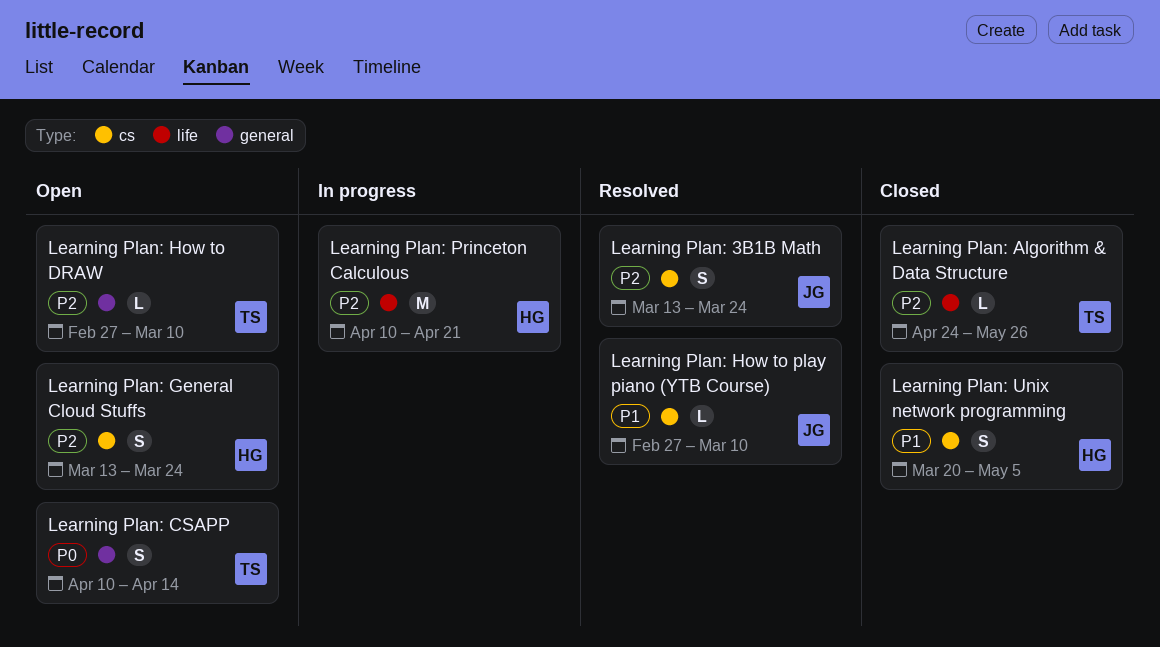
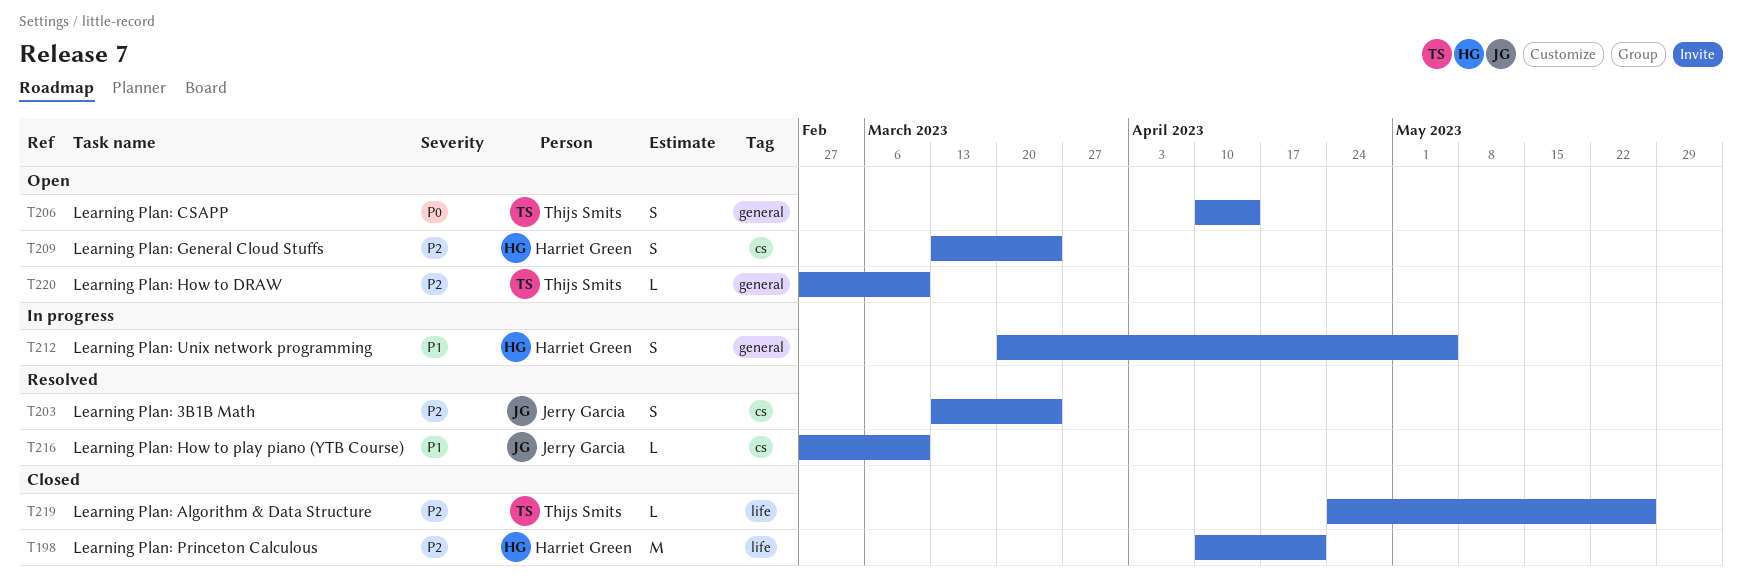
Learning Plan: Princeton Calculous, status: In progress -> Closed
Learning Plan: Unix network programming, status: Closed -> In progress
Learning Plan: Unix network programming, label: cs -> general

